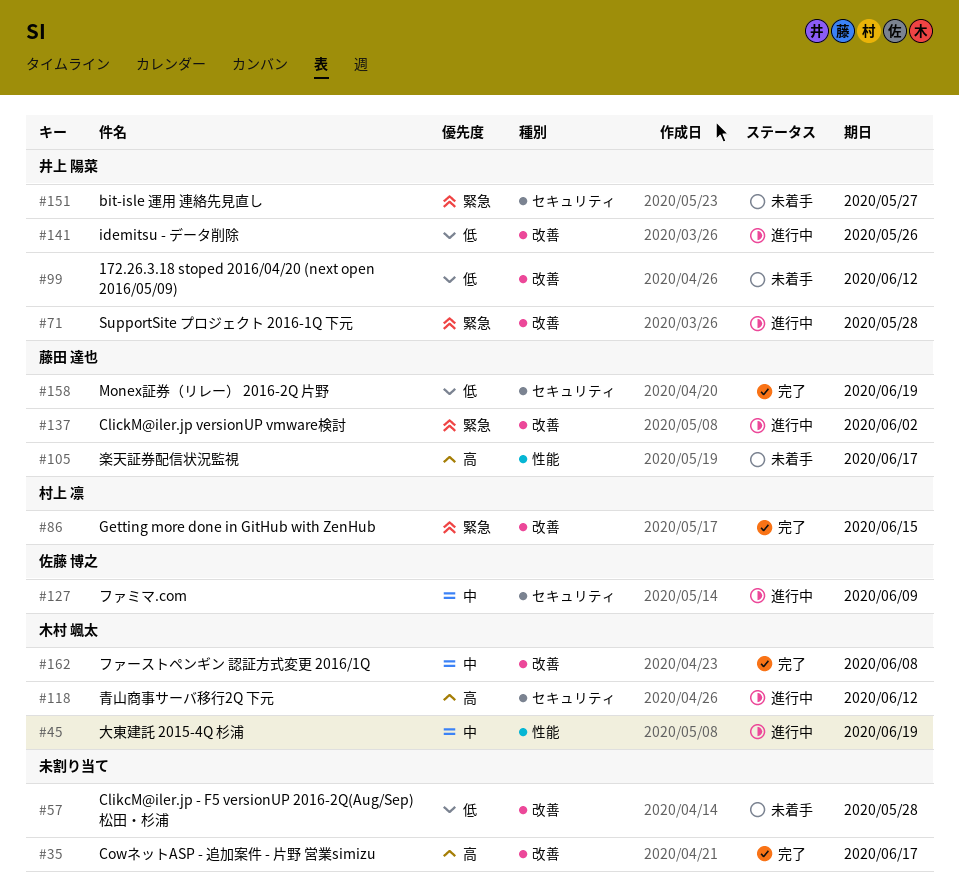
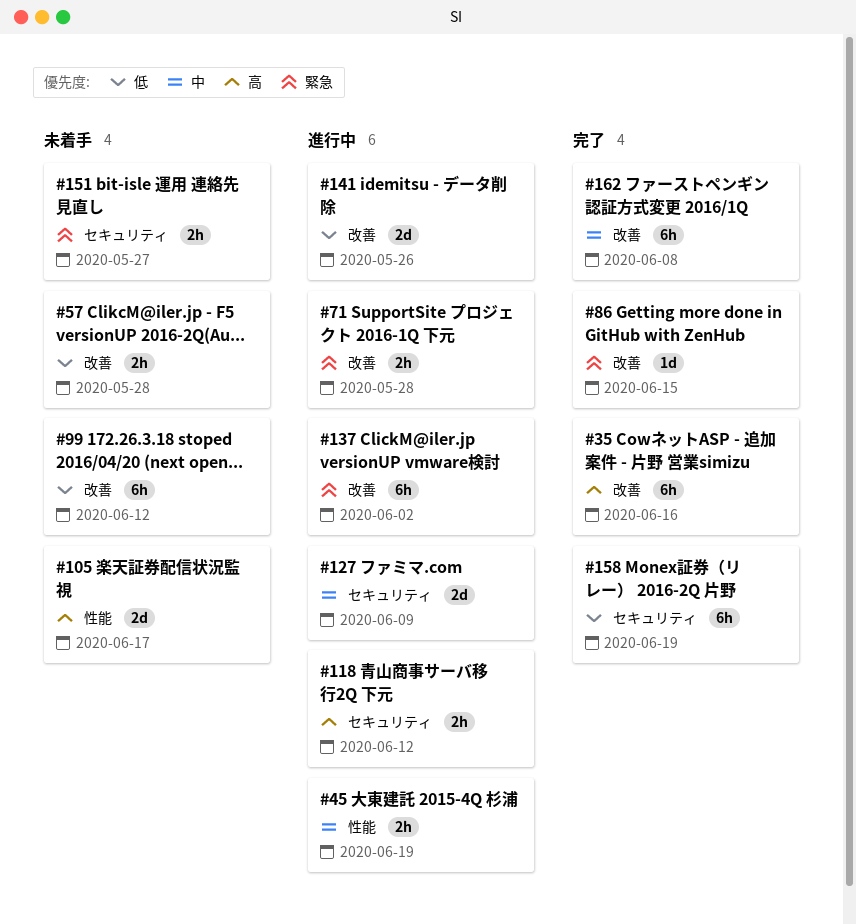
#35, due: Jun 17 -> Jun 16

